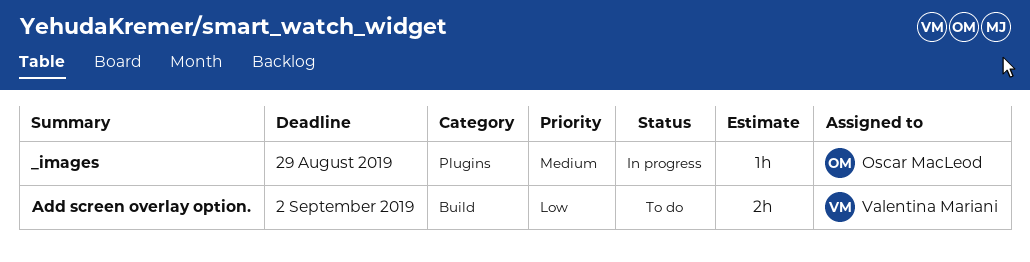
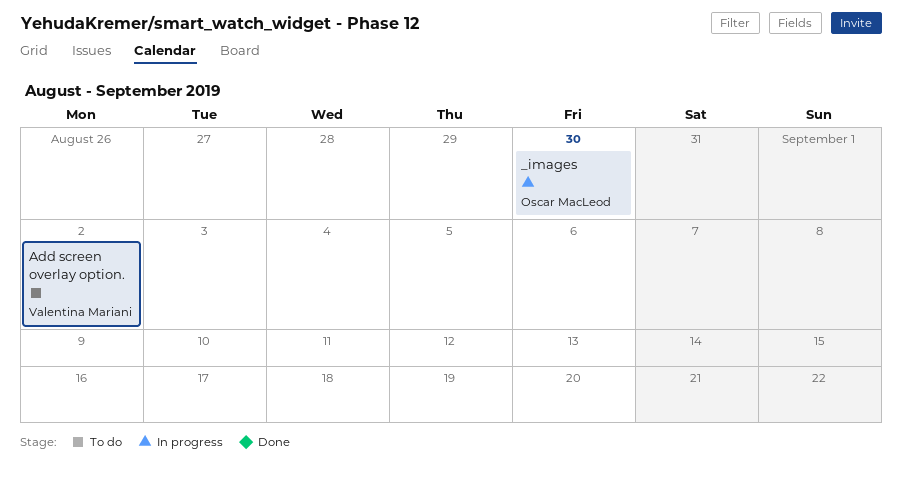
_images, due: Aug 29 -> Aug 30

